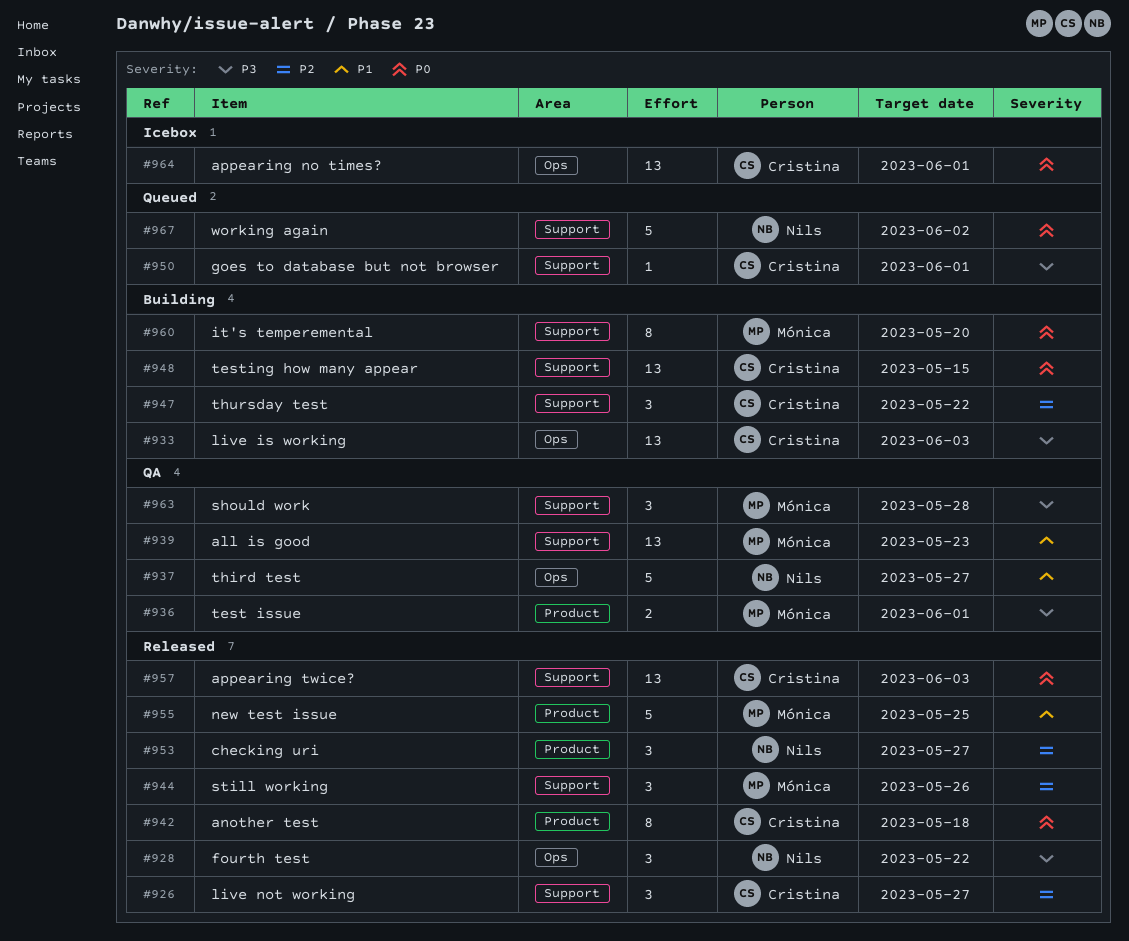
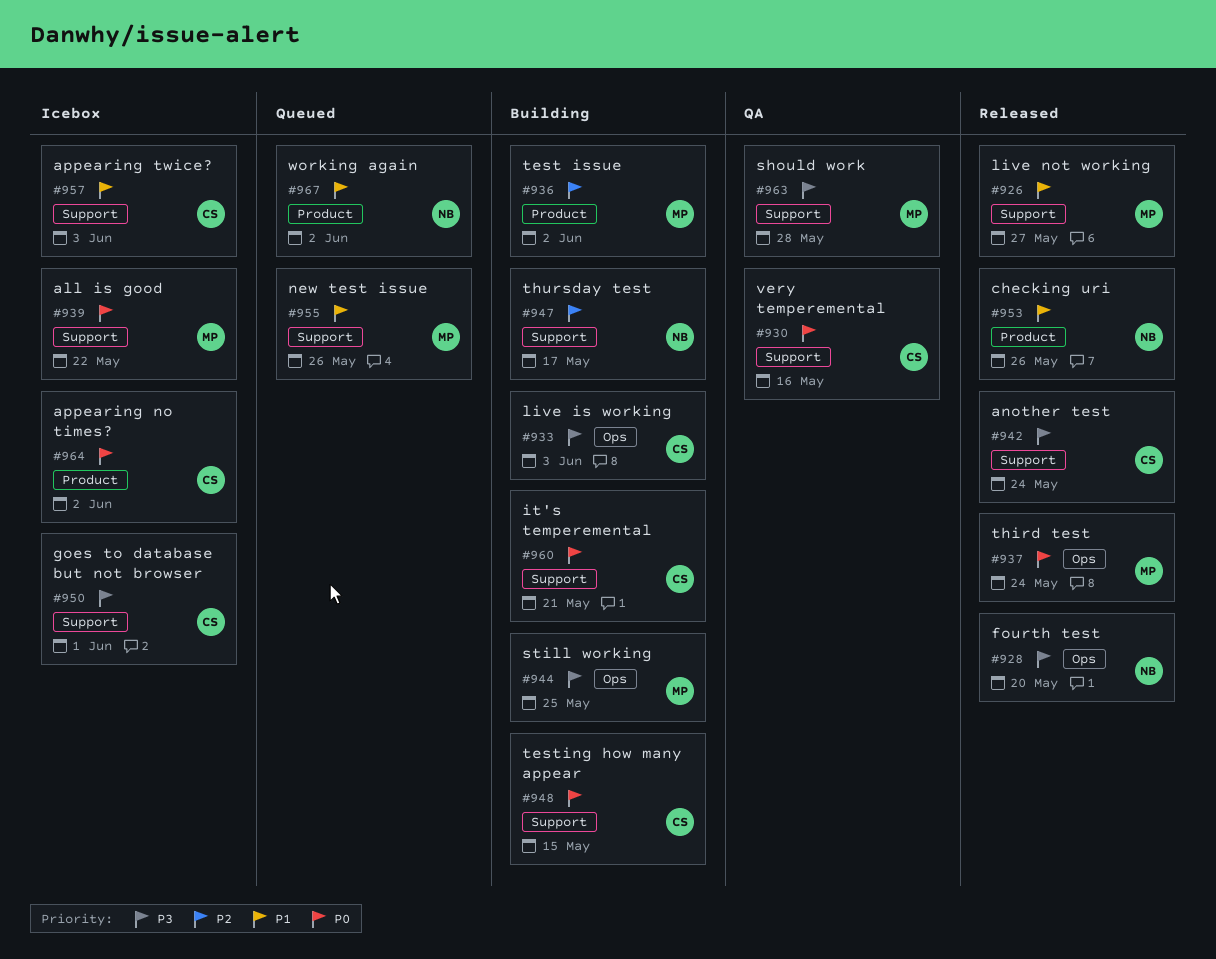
#926, owner: Cristina -> Mónica
#926, priority: P2 -> P1
#928, due: May 22 -> May 20
#930: none -> present
#936, status: QA -> Building
#936, priority: P3 -> P2
#936, due: Jun 1 -> Jun 2
#937, status: QA -> Released
#937, owner: Nils -> Mónica
#937, priority: P1 -> P0
#937, due: May 27 -> May 24
#939, status: QA -> Icebox
#939, priority: P1 -> P0
#939, due: May 23 -> May 22
#942, priority: P0 -> P3
#942, label: Product -> Support
#942, due: May 18 -> May 24
#944, status: Released -> Building
#944, priority: P2 -> P3
#944, label: Support -> Ops
#944, due: May 26 -> May 25
#947, owner: Cristina -> Nils
#947, due: May 22 -> May 17
#950, status: Queued -> Icebox
#953, priority: P2 -> P1
#953, due: May 27 -> May 26
#955, status: Released -> Queued
#955, label: Product -> Support
#955, due: May 25 -> May 26
#957, status: Released -> Icebox
#957, priority: P0 -> P1
#960, owner: Mónica -> Cristina
#960, due: May 20 -> May 21
#964, label: Ops -> Product
#964, due: Jun 1 -> Jun 2
#967, priority: P0 -> P1
#967, label: Support -> Product

